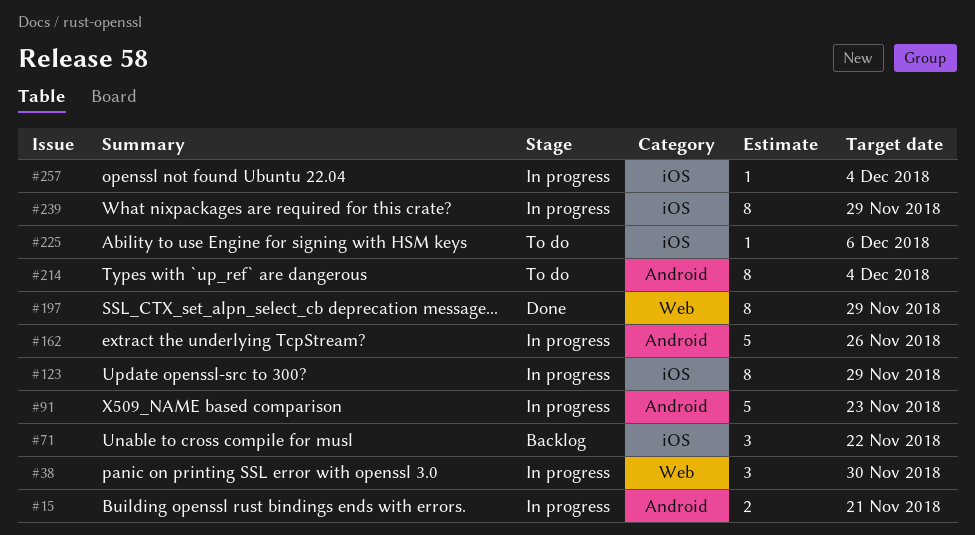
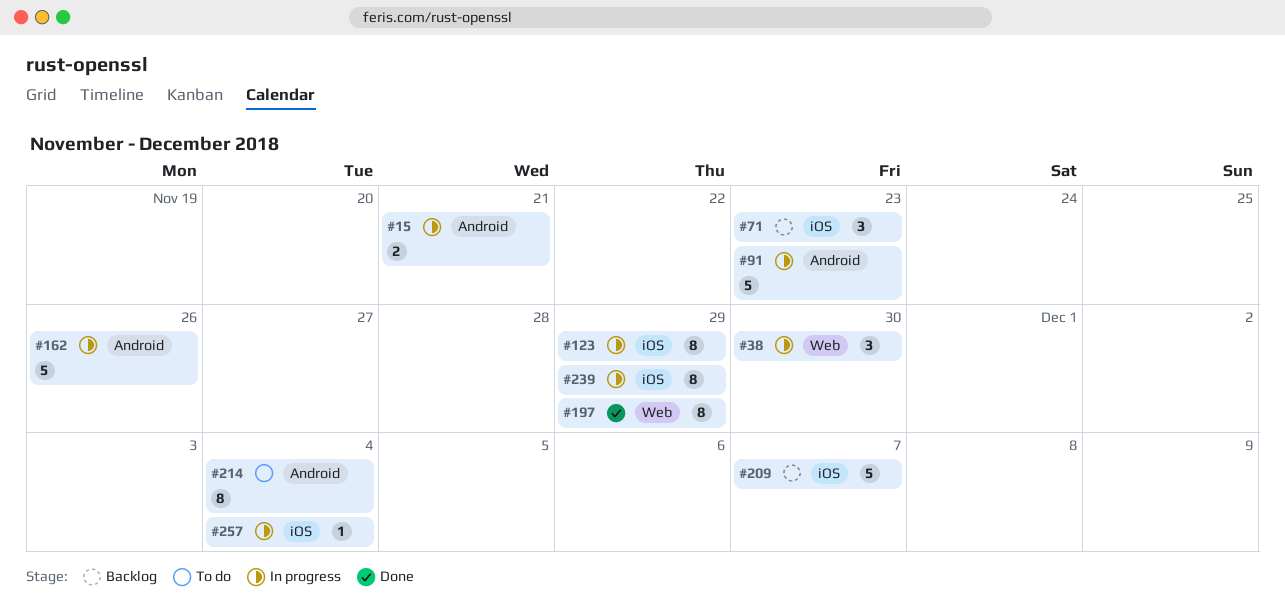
#71, due: Nov 22 -> Nov 23
#209: none -> present
#225: present -> none

